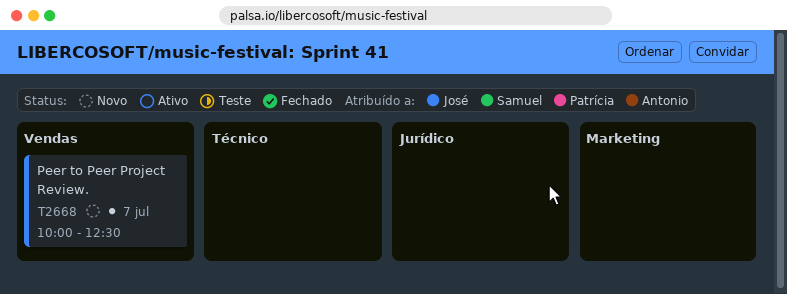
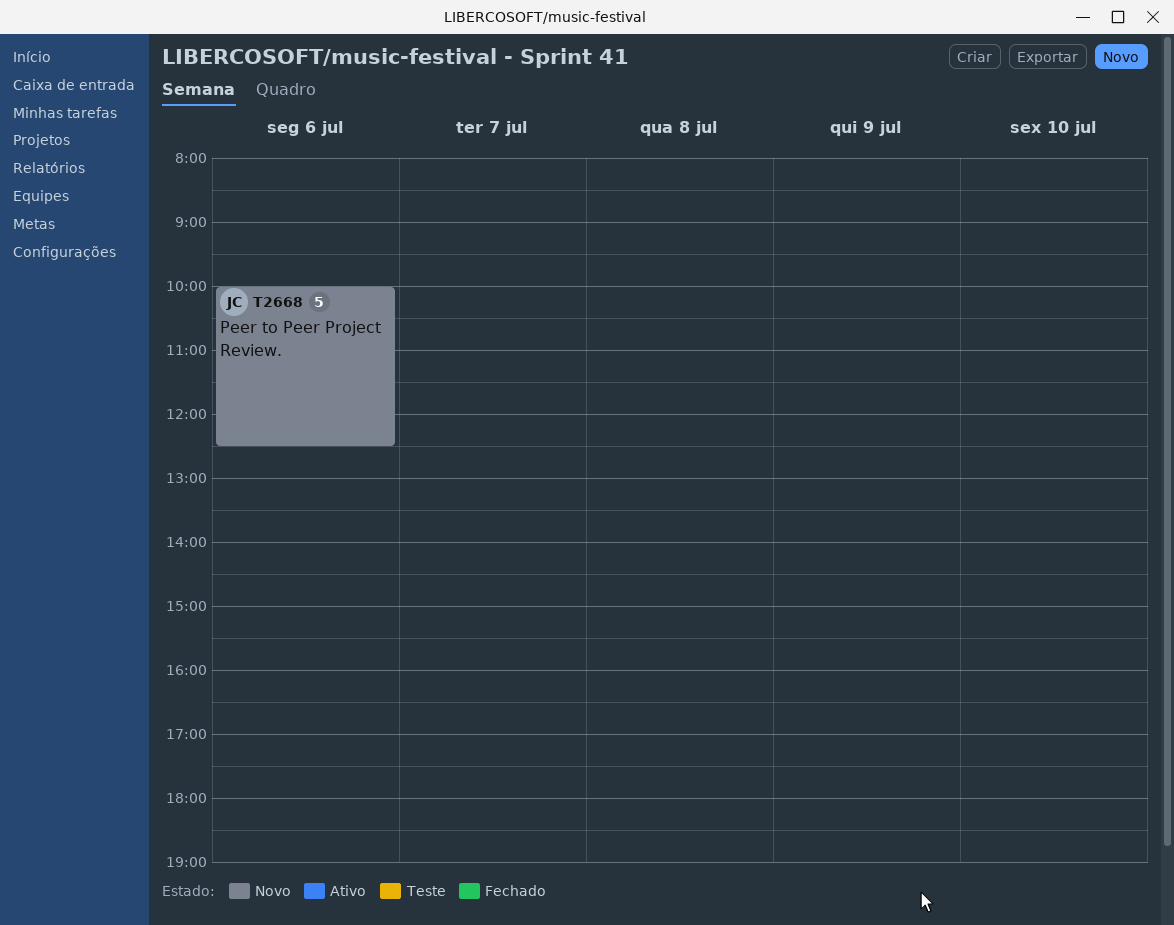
T2668, estimate: 1 -> 5
T2668, day: Jul 7 -> Jul 6

